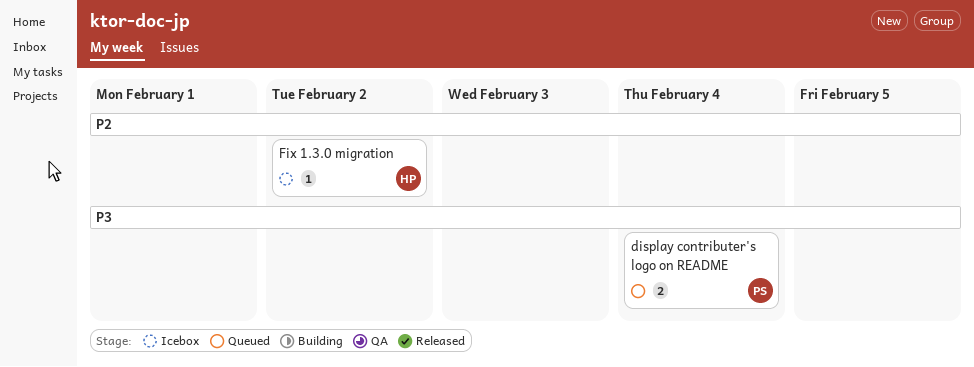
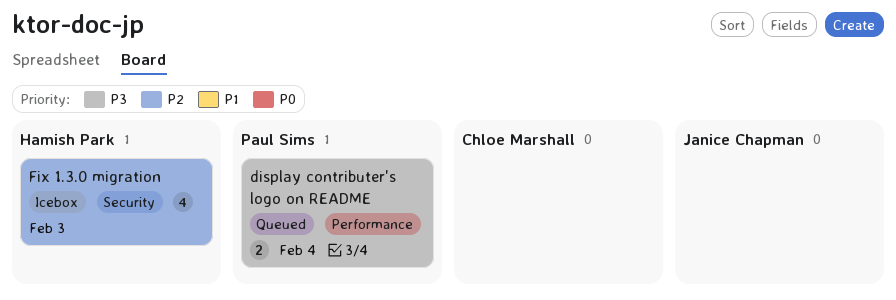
Fix 1.3.0 migration, estimate: 1 -> 4
Fix 1.3.0 migration, due: Feb 2 -> Feb 3

